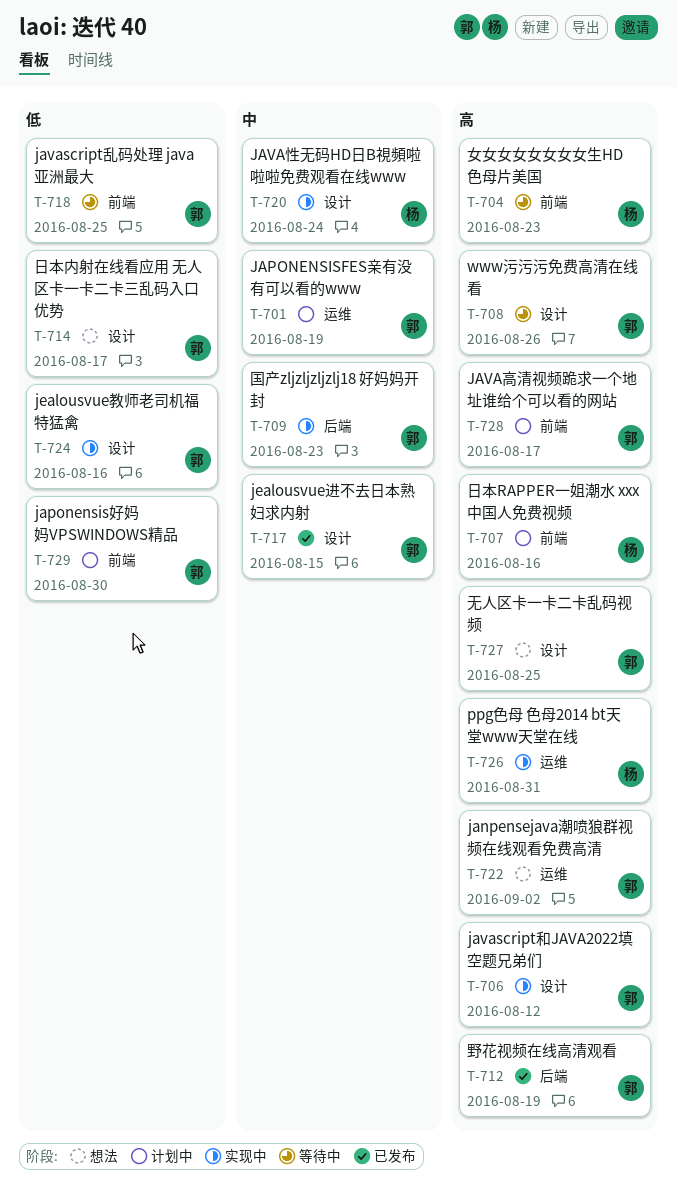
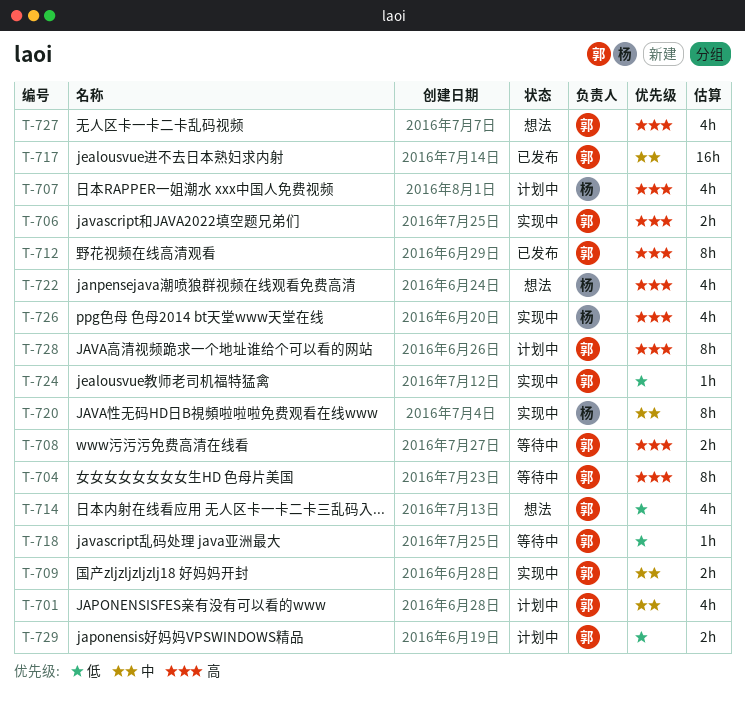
T-704, owner: 杨 -> 郭
T-722, owner: 郭 -> 杨

